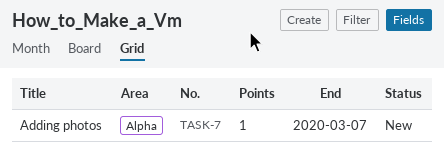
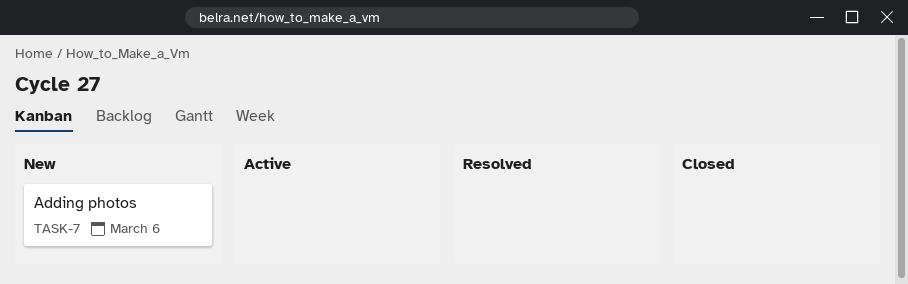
TASK-7, due: Mar 7 -> Mar 6

